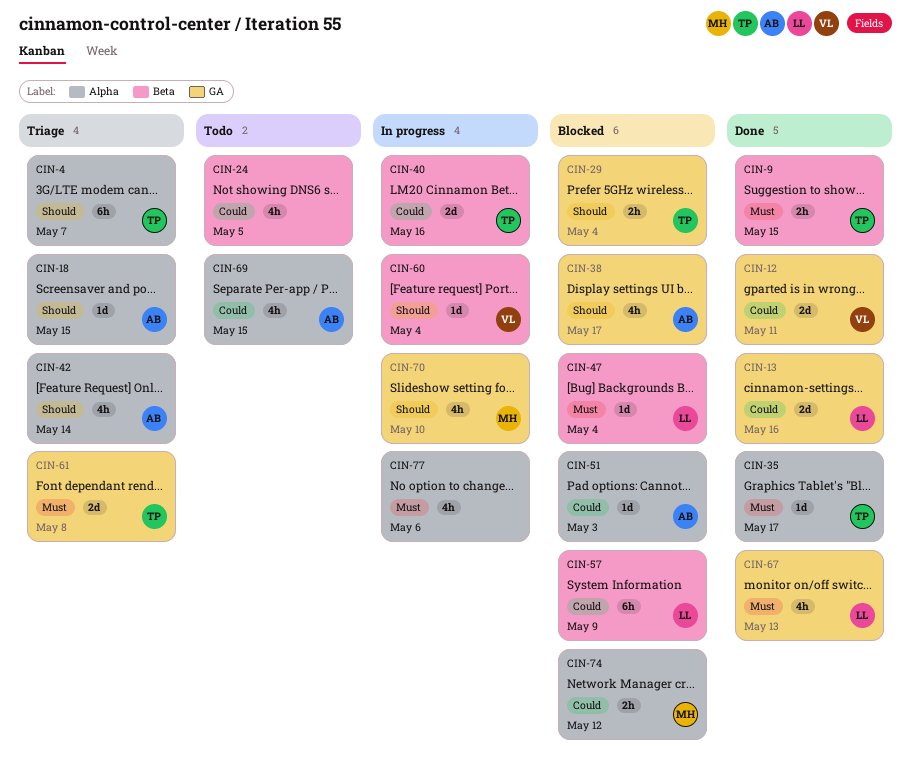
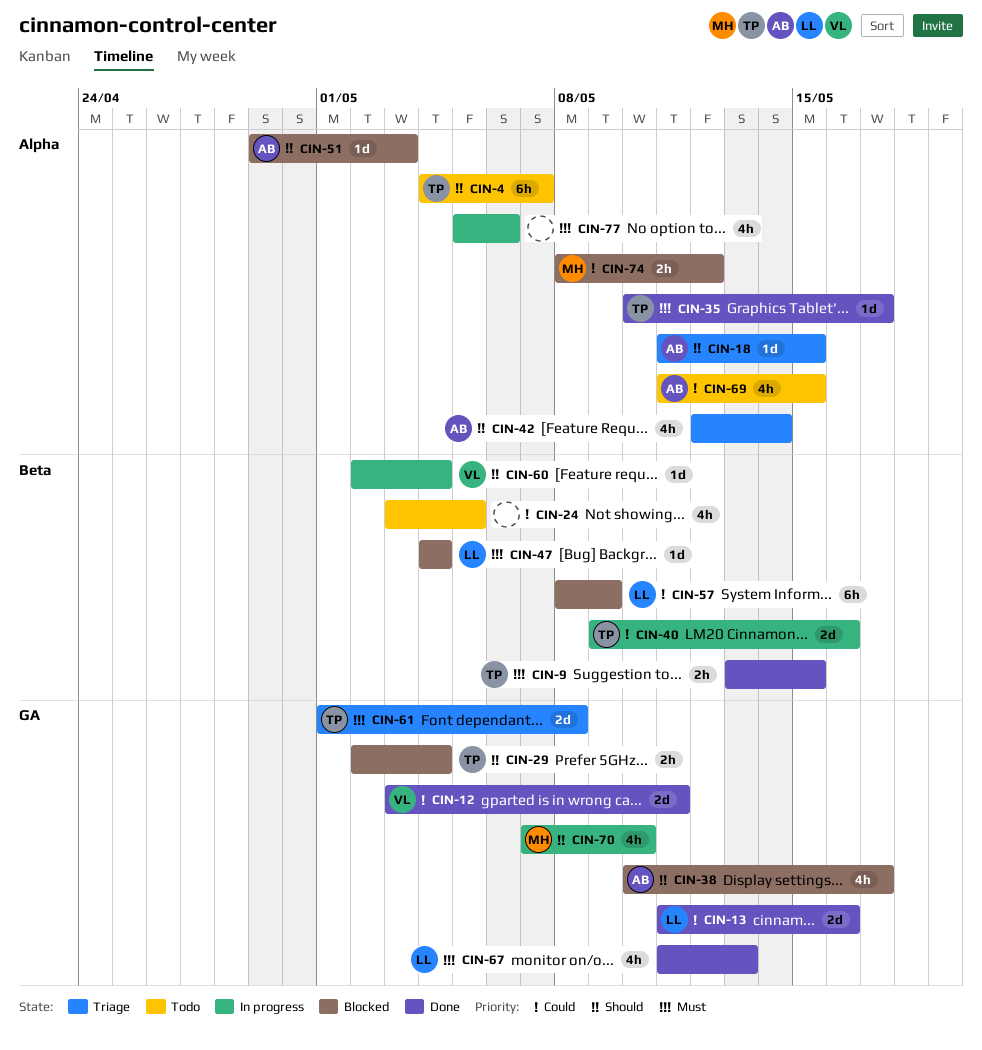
CIN-4, status: Triage -> Todo
CIN-51, priority: Could -> Should

